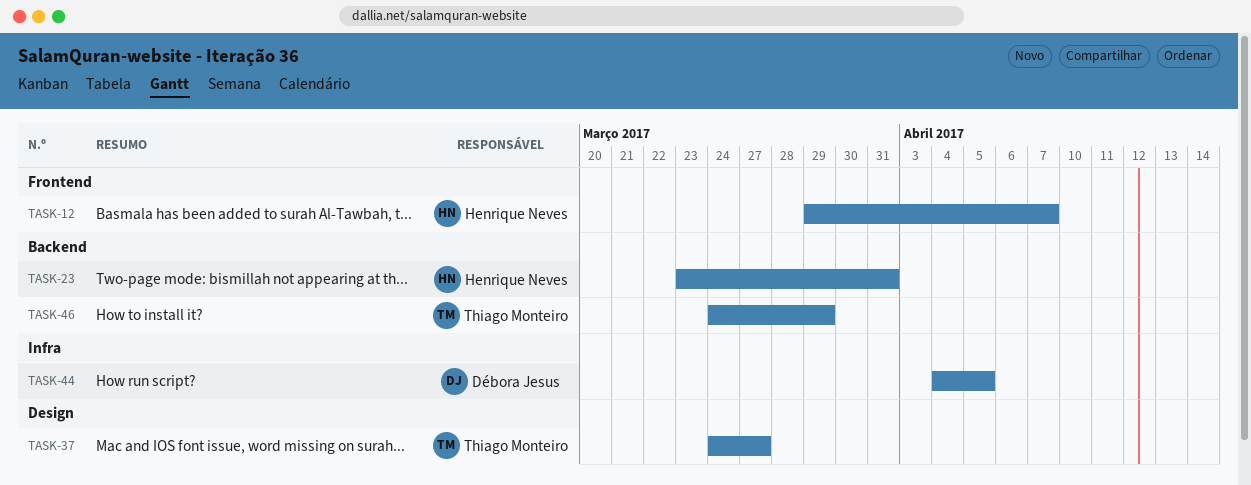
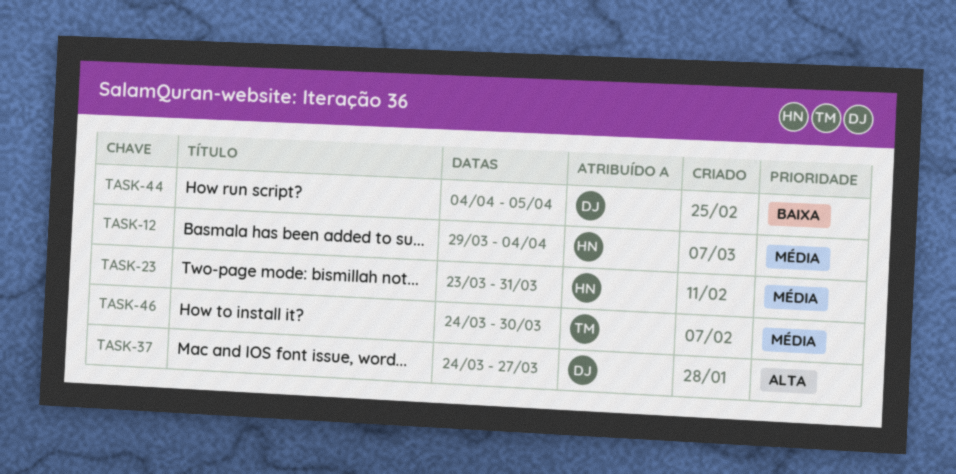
TASK-12, due: Apr 7 -> Apr 4
TASK-37, owner: Thiago Monteiro -> Débora Jesus
TASK-46, due: Mar 29 -> Mar 30

